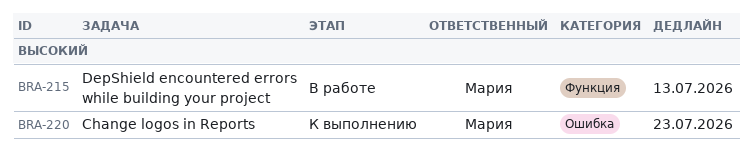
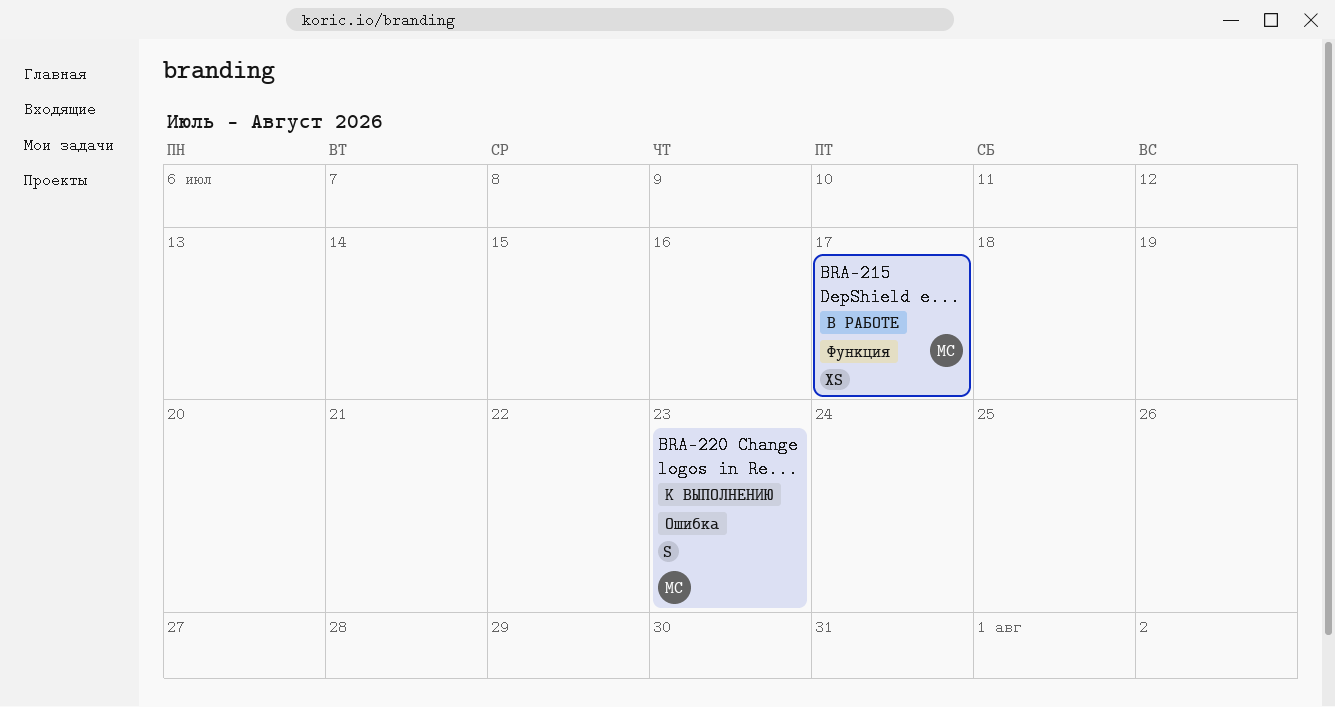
BRA-215, due: Jul 13 -> Jul 17

